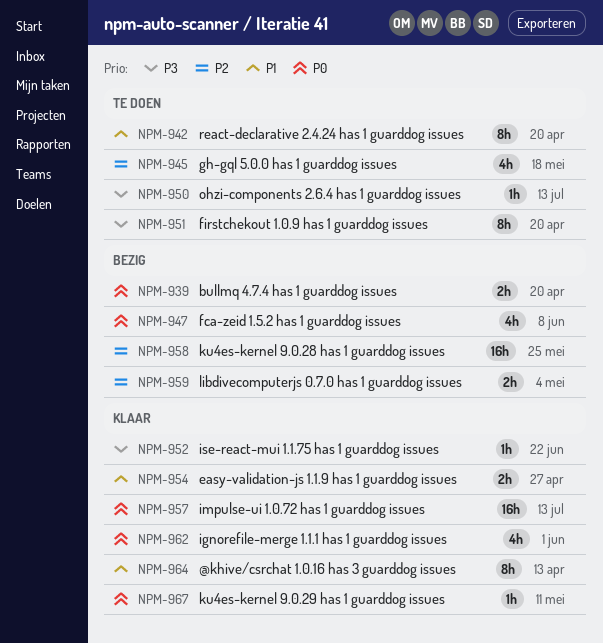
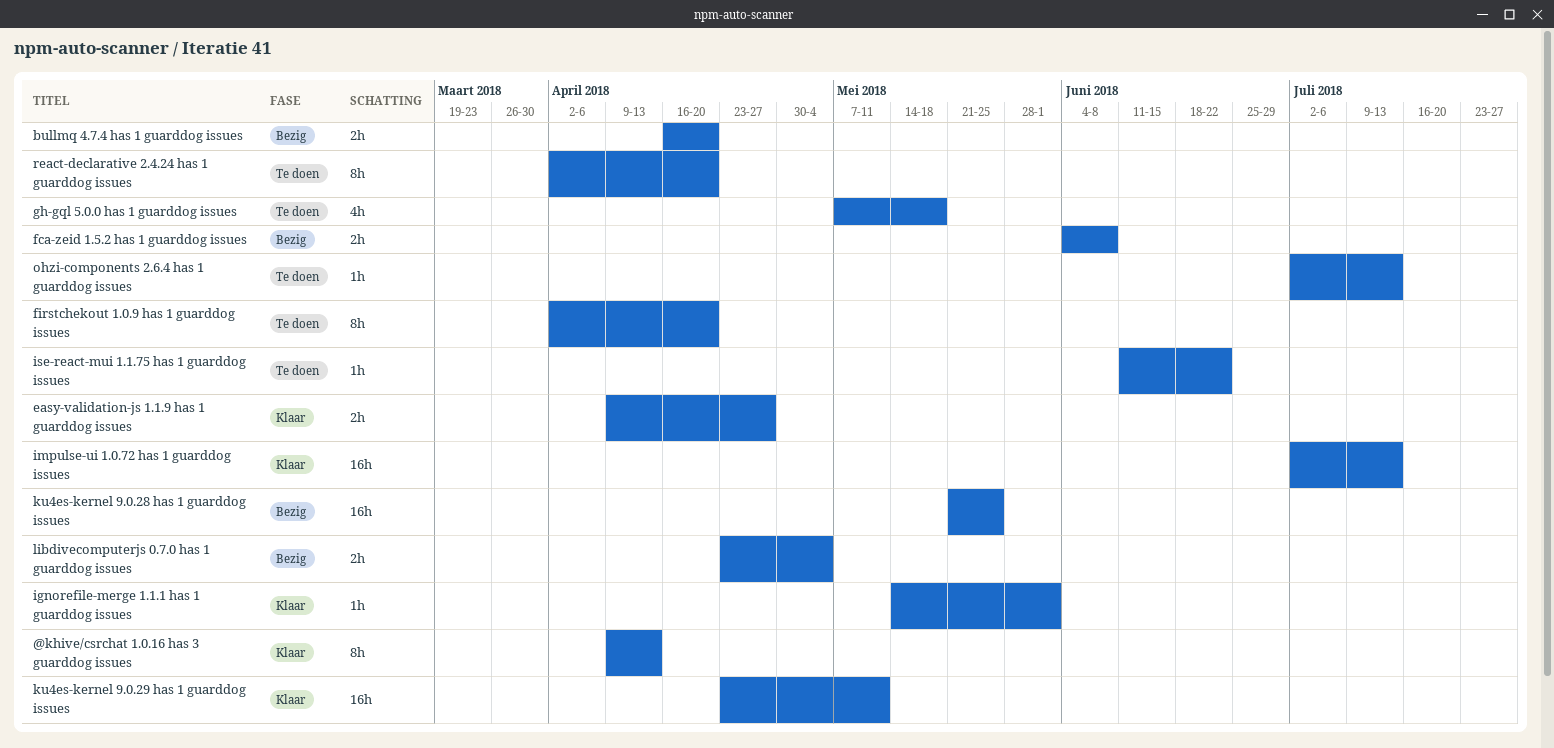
fca-zeid 1.5.2 has 1 guarddog issues, estimate: 4h -> 2h
ignorefile-merge 1.1.1 has 1 guarddog issues, estimate: 4h -> 1h
ise-react-mui 1.1.75 has 1 guarddog issues, status: Klaar -> Te doen
ku4es-kernel 9.0.29 has 1 guarddog issues, estimate: 1h -> 16h

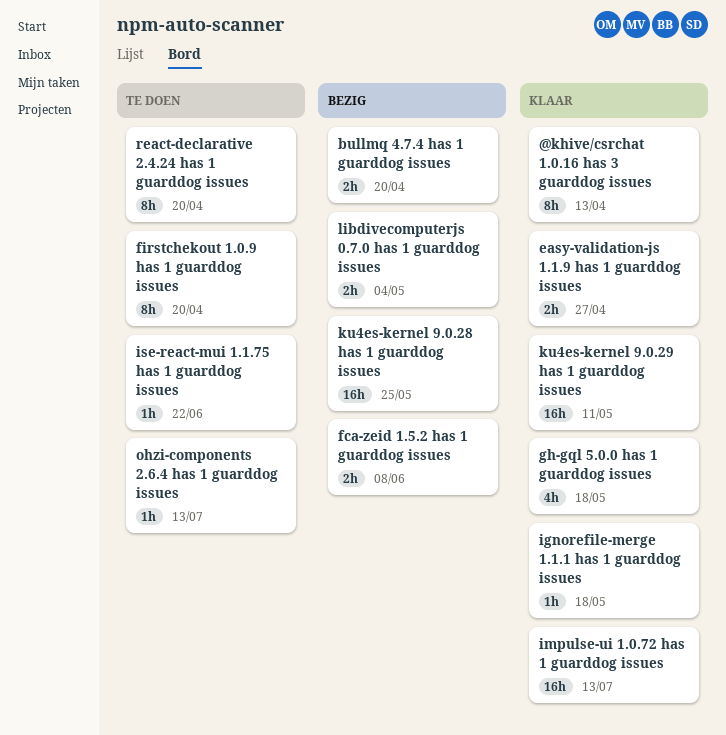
gh-gql 5.0.0 has 1 guarddog issues, status: Te doen -> Klaar
ignorefile-merge 1.1.1 has 1 guarddog issues, due: Jun 1 -> May 18

